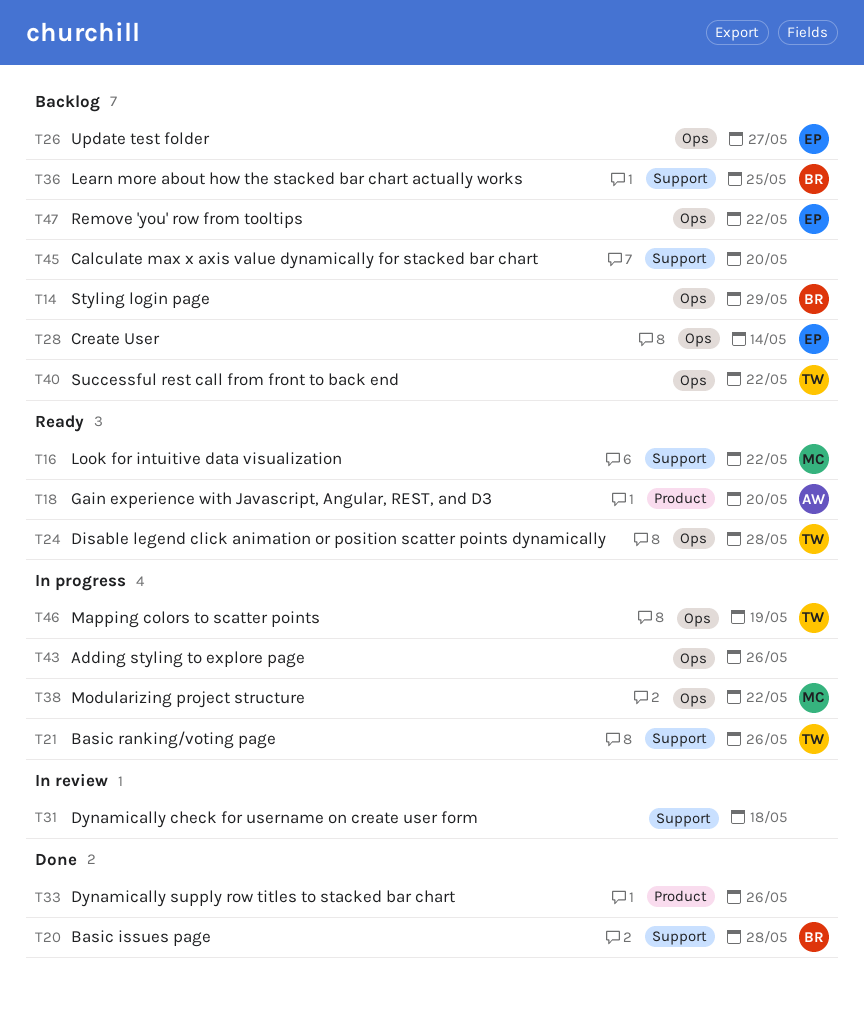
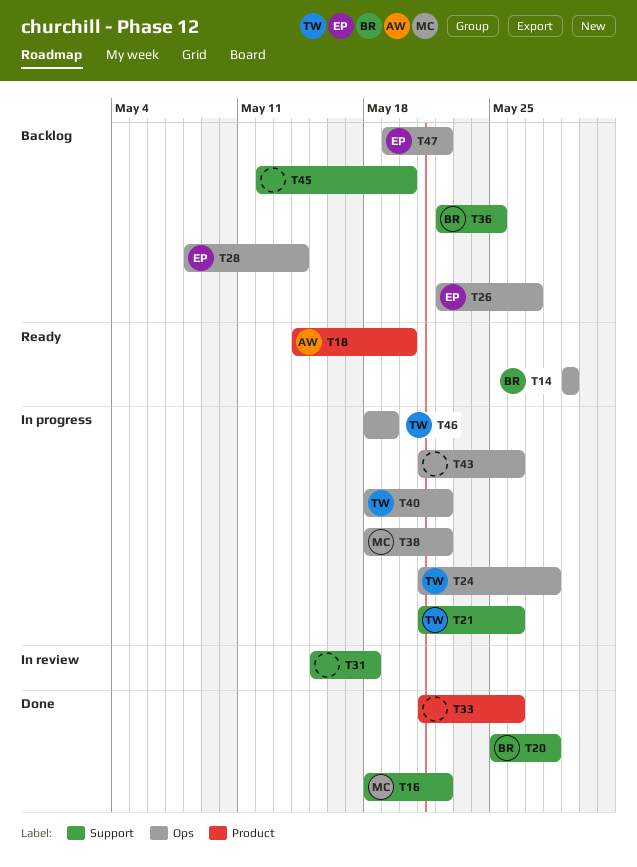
T14, status: Backlog -> Ready
T16, status: Ready -> Done
T24, status: Ready -> In progress
T40, status: Backlog -> In progress

